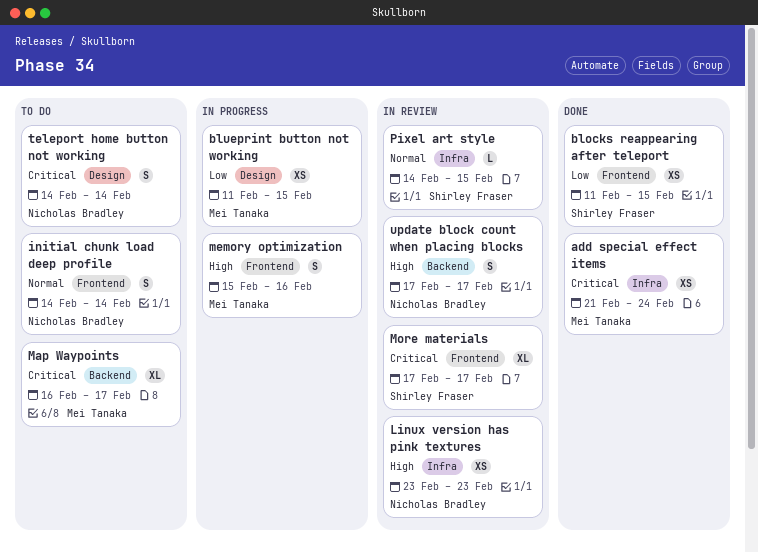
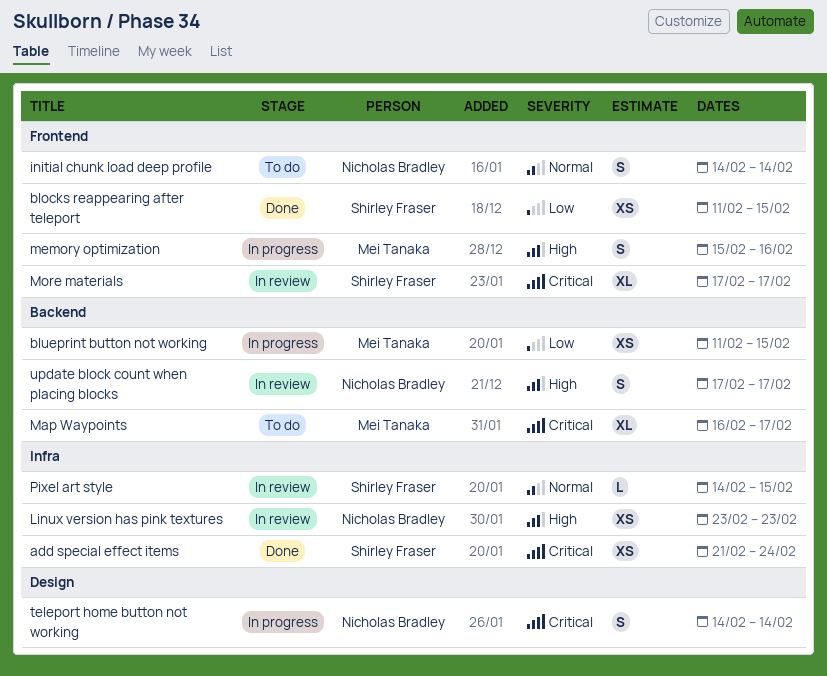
add special effect items, owner: Mei Tanaka -> Shirley Fraser
blueprint button not working, label: Design -> Backend
teleport home button not working, status: To do -> In progress

